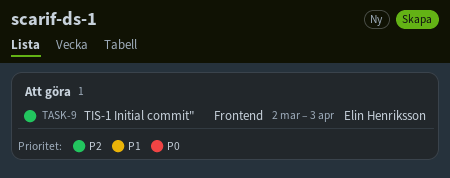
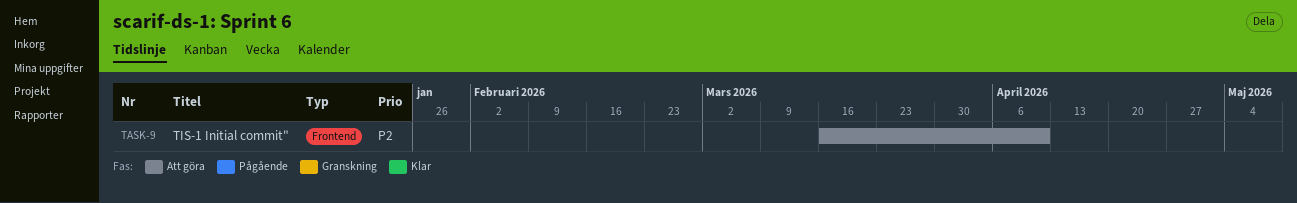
TASK-9, start: Mar 2 -> Mar 16
TASK-9, due: Apr 3 -> Apr 10

